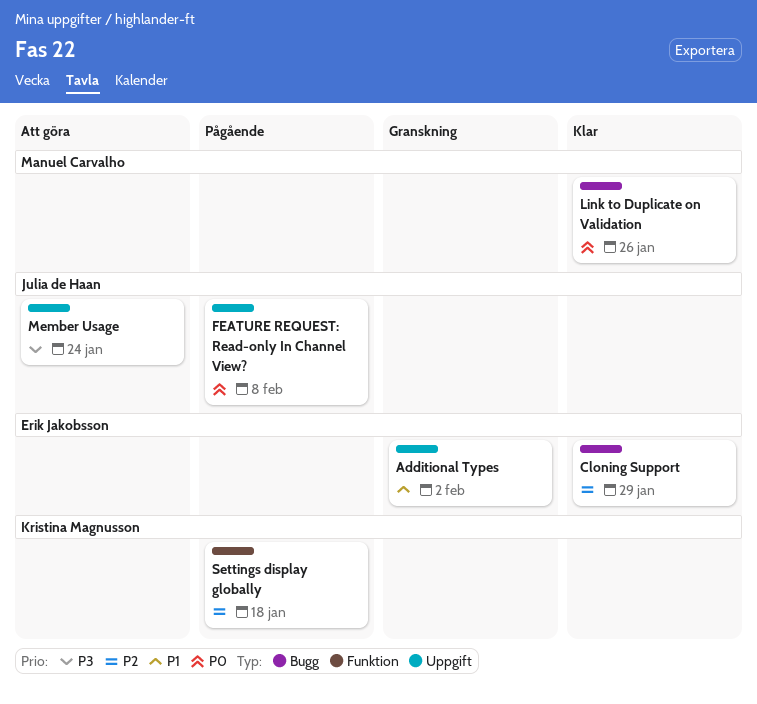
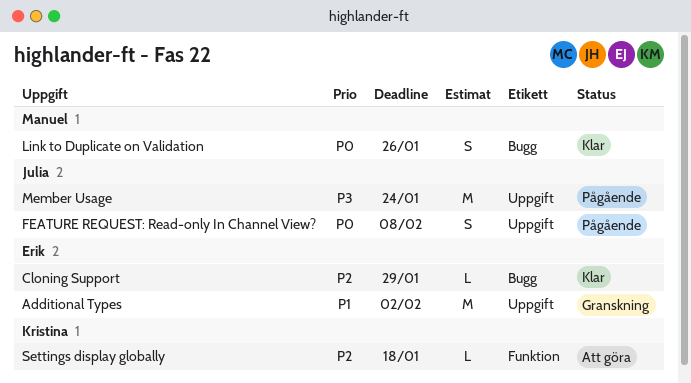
Member Usage, status: Att göra -> Pågående
Settings display globally, status: Pågående -> Att göra

